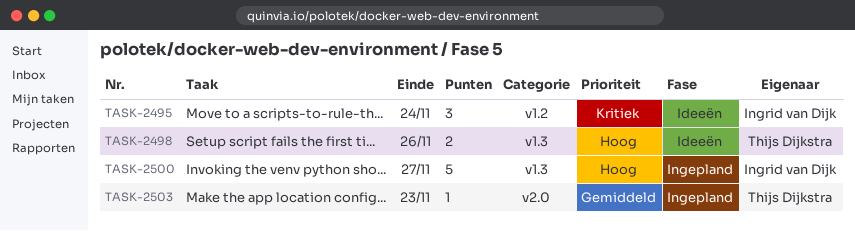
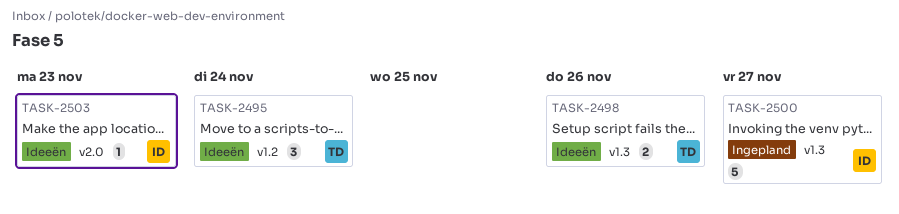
TASK-2495, owner: Ingrid van Dijk -> Thijs Dijkstra
TASK-2503, status: Ingepland -> Ideeën
TASK-2503, owner: Thijs Dijkstra -> Ingrid van Dijk

